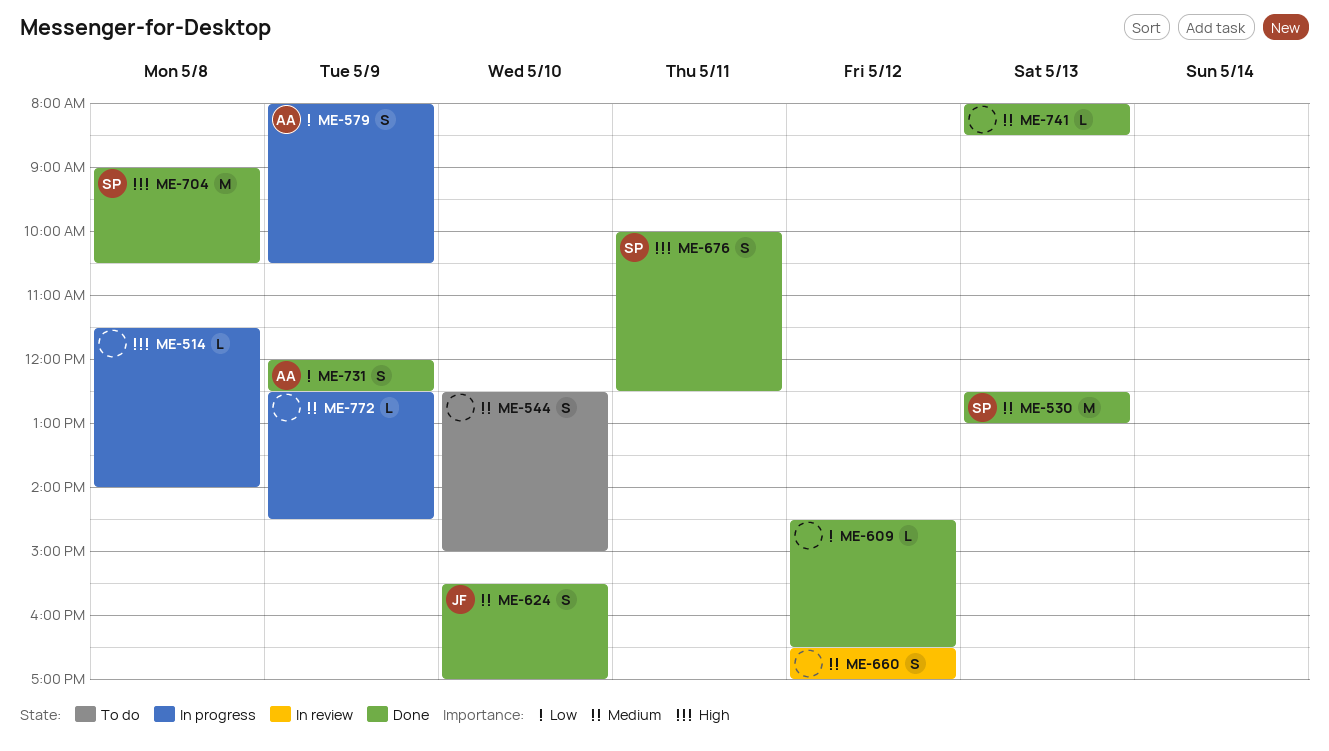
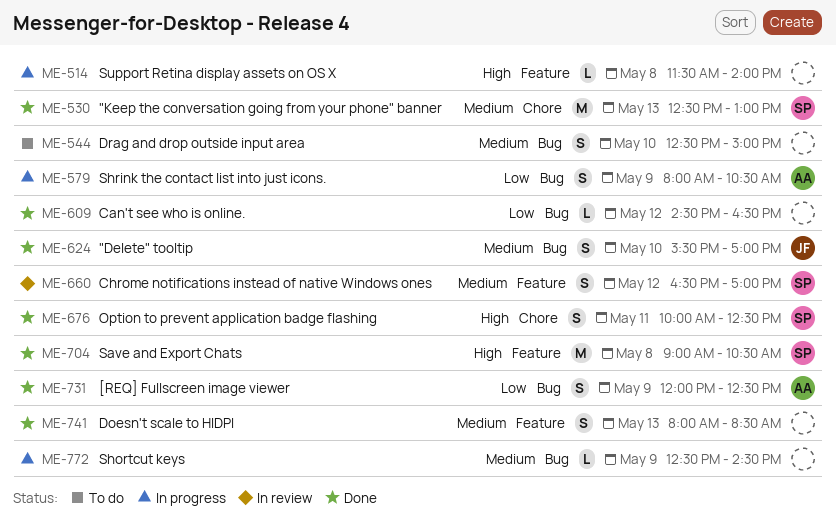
ME-660, owner: none -> SP
ME-741, estimate: L -> S

